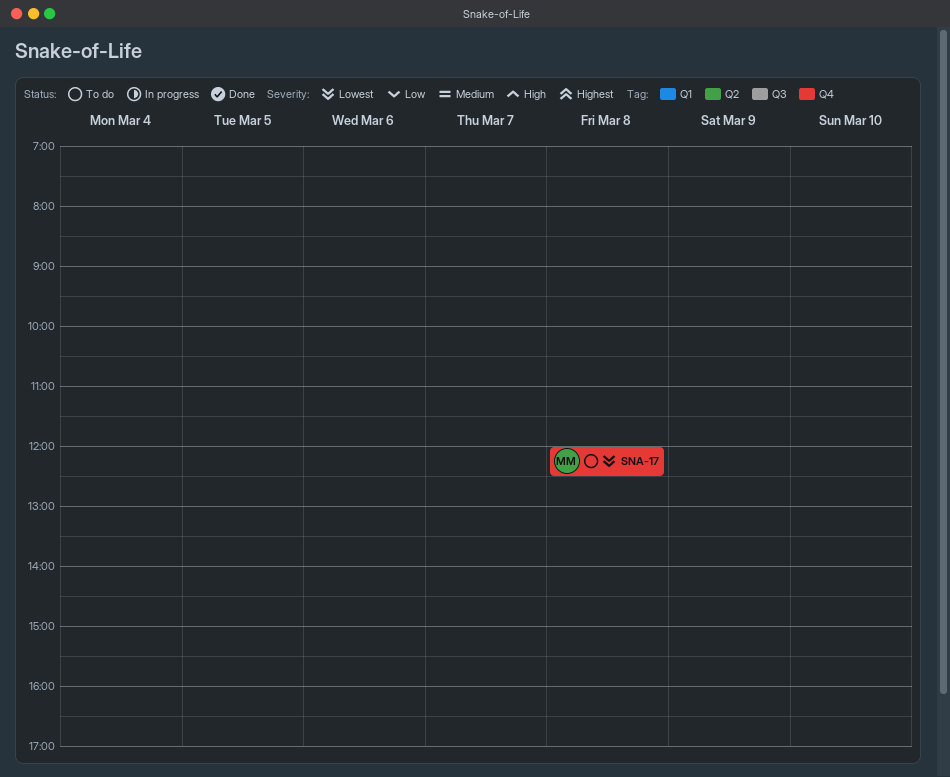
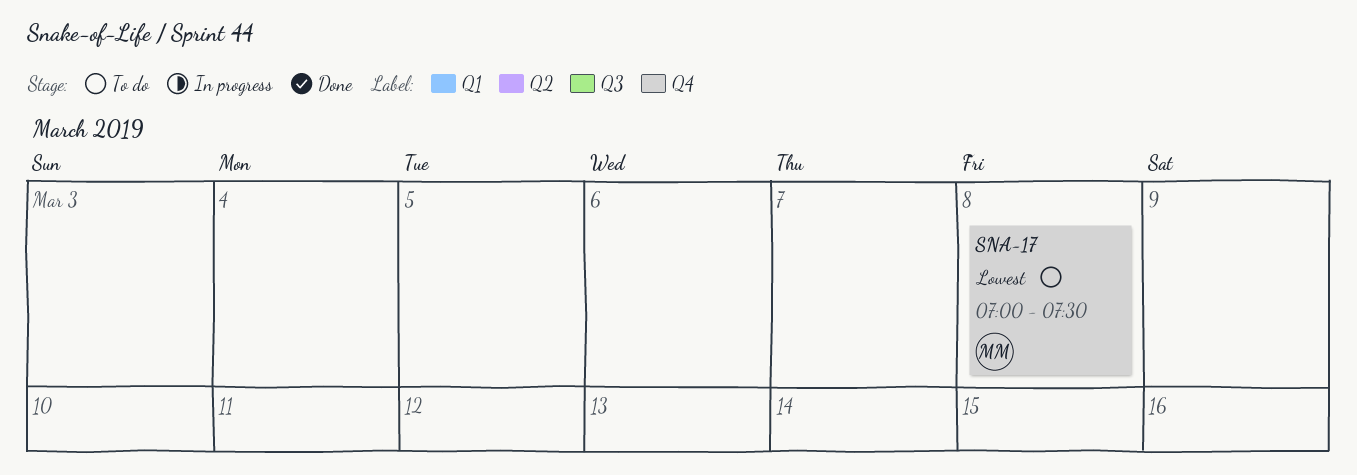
SNA-17, begins: 12:00 -> 07:00
SNA-17, ends: 12:30 -> 07:30

